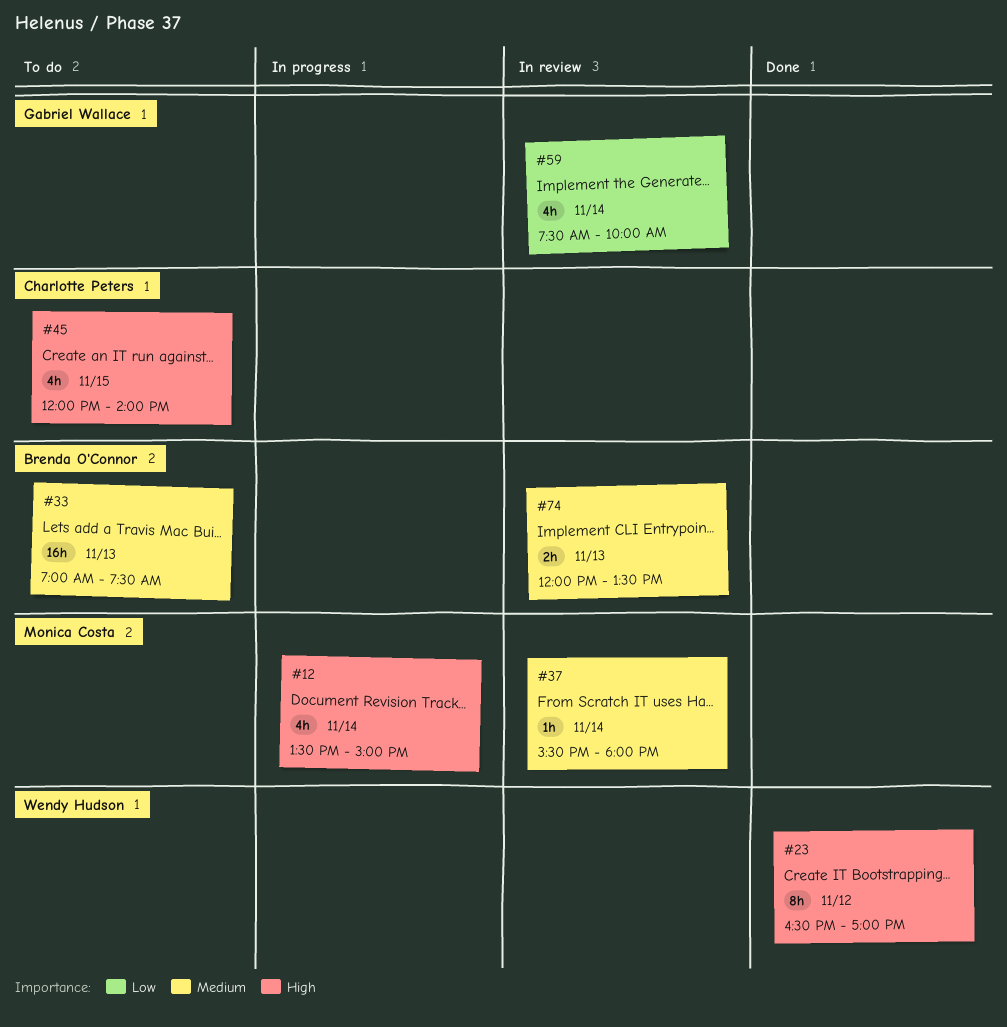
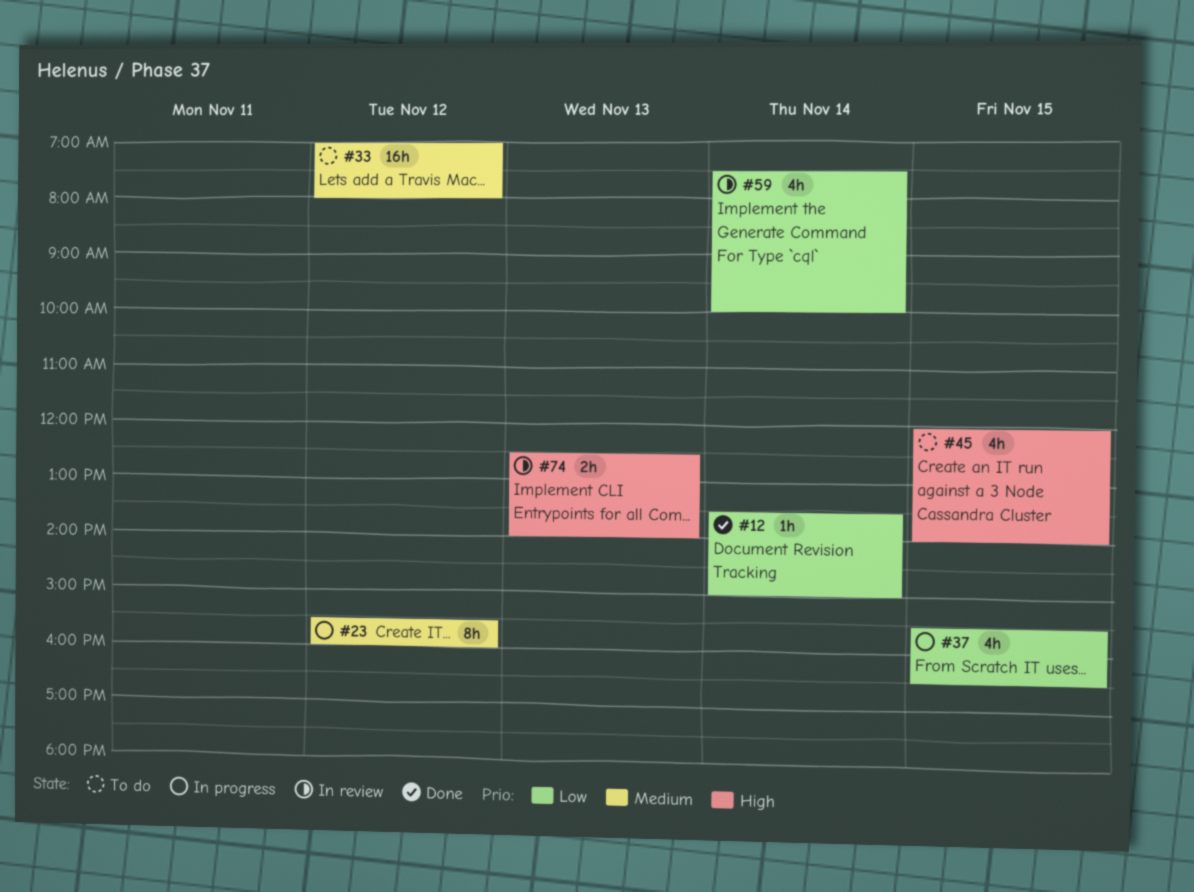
#12, status: In progress -> Done
#12, priority: High -> Low
#12, estimate: 4h -> 1h
#23, status: Done -> In progress
#23, priority: High -> Medium
#23, begins: 16:30 -> 15:30
#23, ends: 17:00 -> 16:00
#33, day: Nov 13 -> Nov 12
#33, ends: 07:30 -> 08:00
#37, status: In review -> In progress
#37, priority: Medium -> Low
#37, estimate: 1h -> 4h
#37, day: Nov 14 -> Nov 15
#37, ends: 18:00 -> 16:30
#74, priority: Medium -> High
#74, begins: 12:00 -> 12:30
#74, ends: 13:30 -> 14:00

